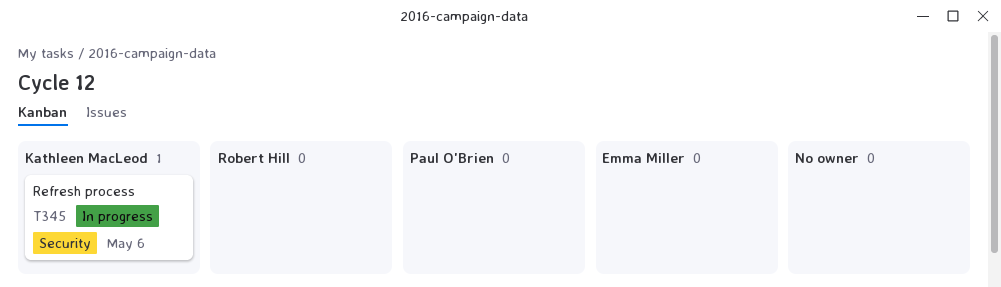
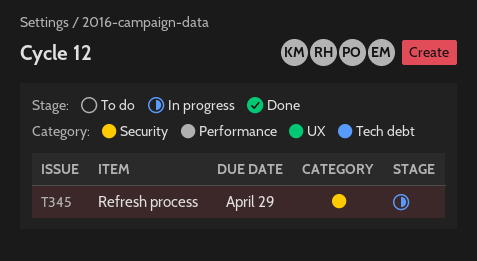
T345, due: May 6 -> Apr 29

